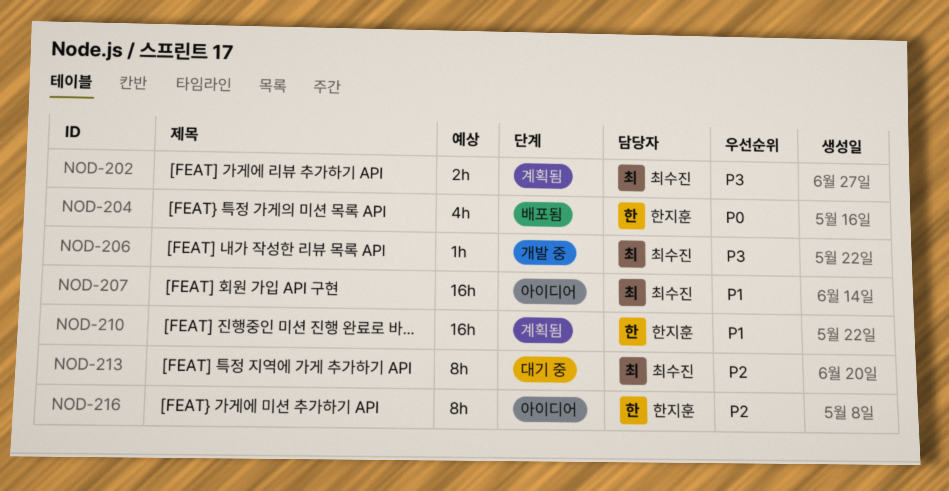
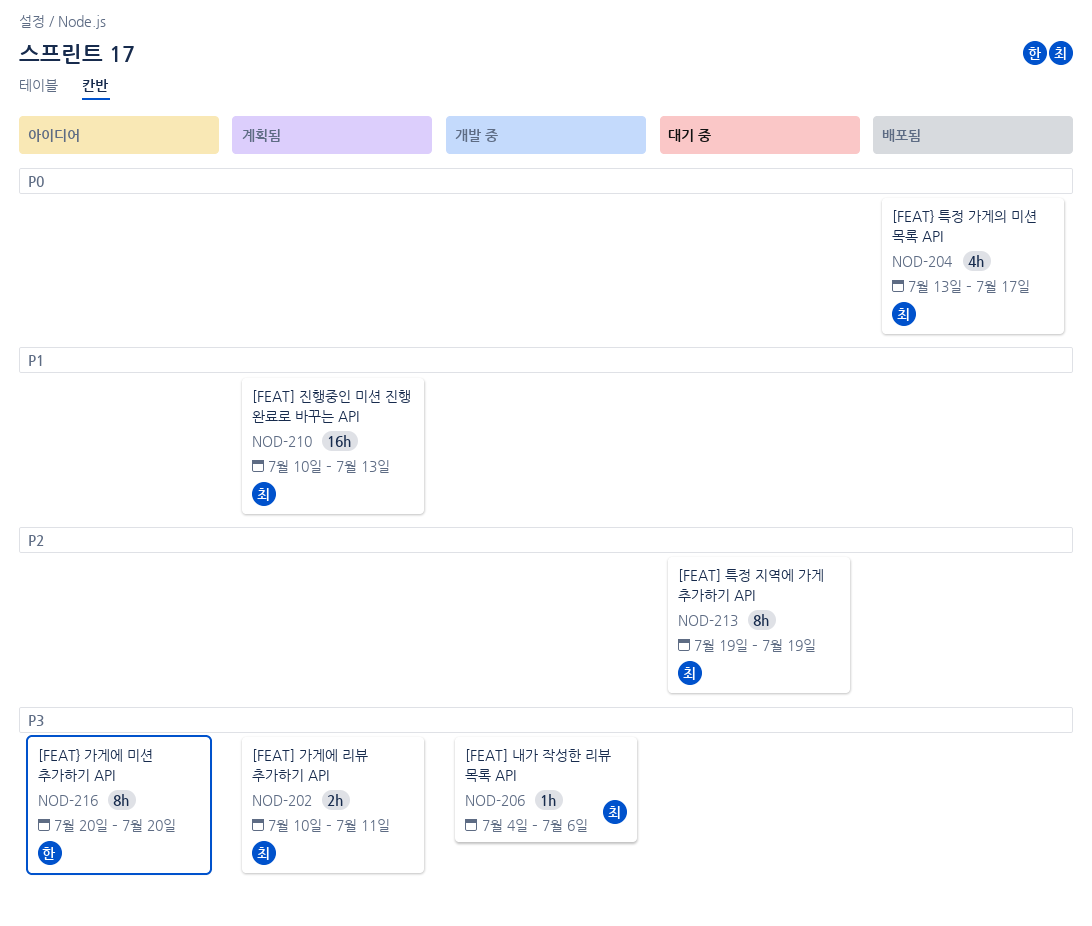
NOD-204, owner: 한지훈 -> 최수진
NOD-207: present -> none
NOD-210, owner: 한지훈 -> 최수진
NOD-216, priority: P2 -> P3

